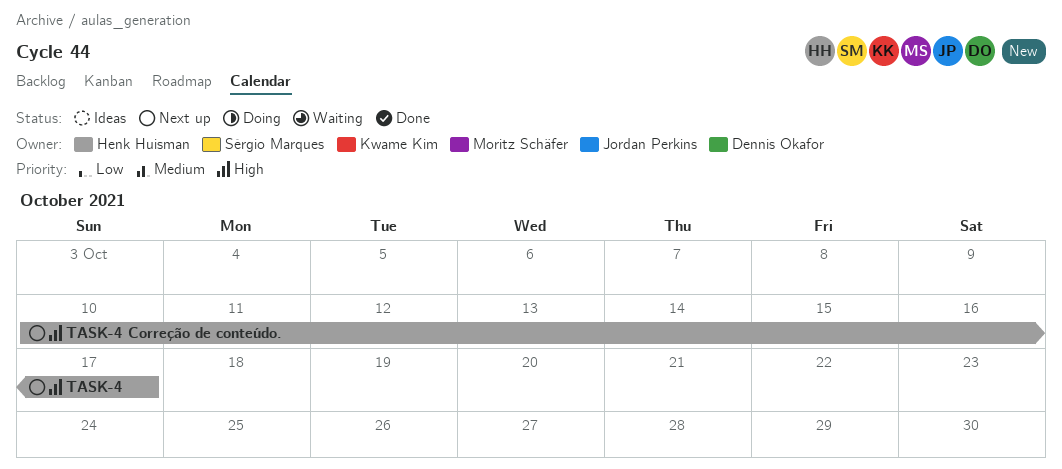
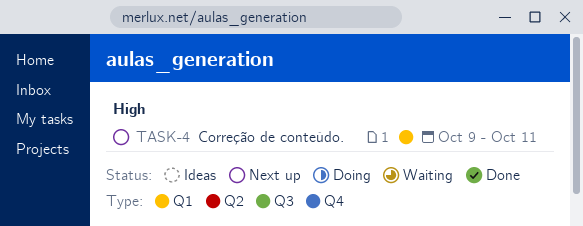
TASK-4, start: Oct 10 -> Oct 9
TASK-4, due: Oct 17 -> Oct 11

